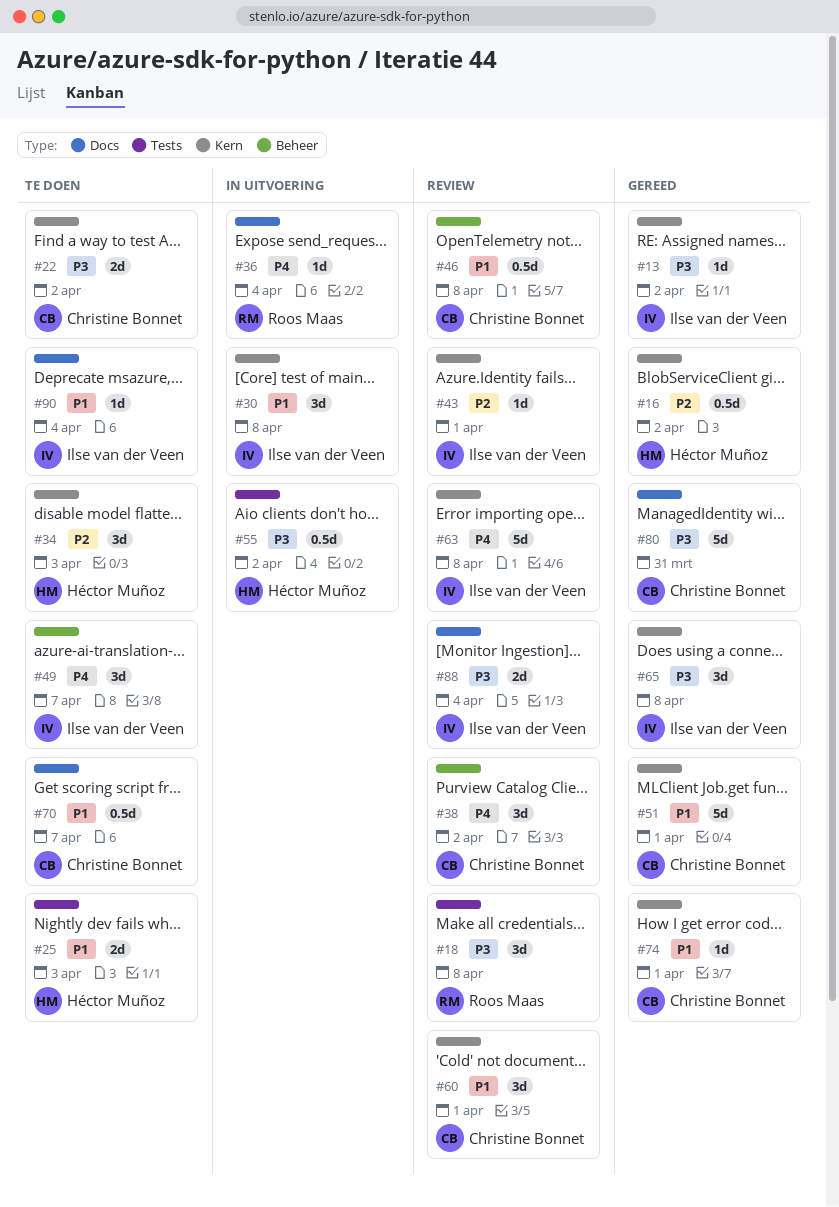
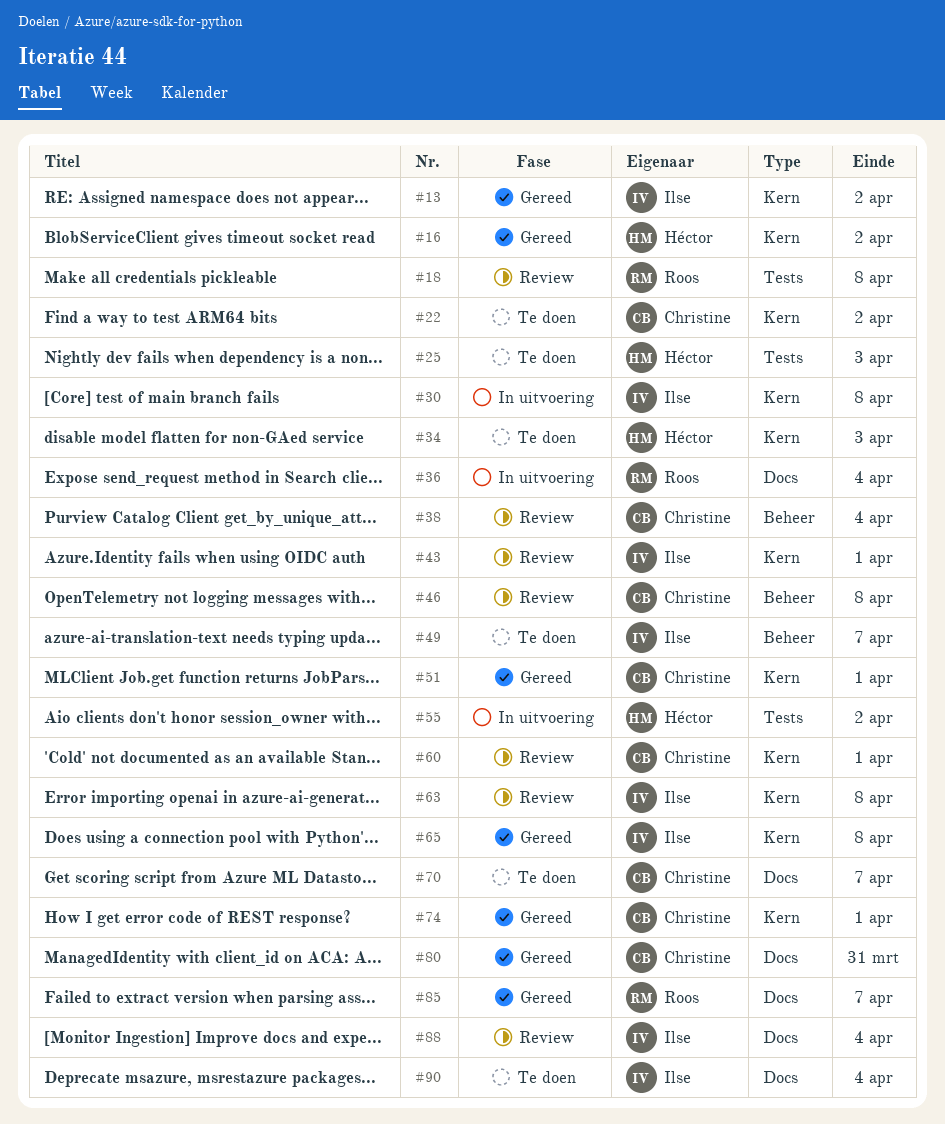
#38, due: Apr 2 -> Apr 4
#85: none -> present

